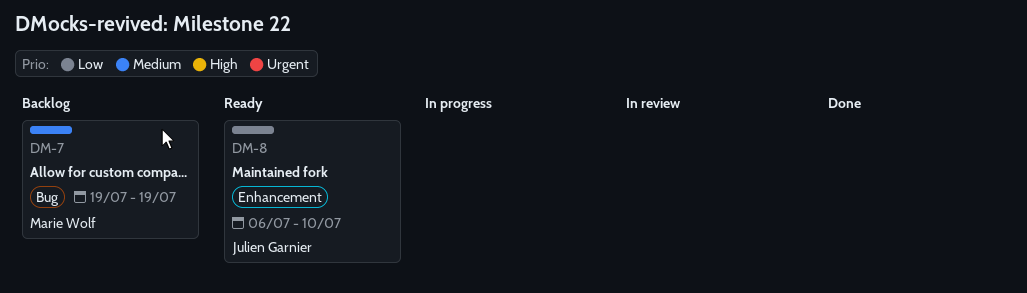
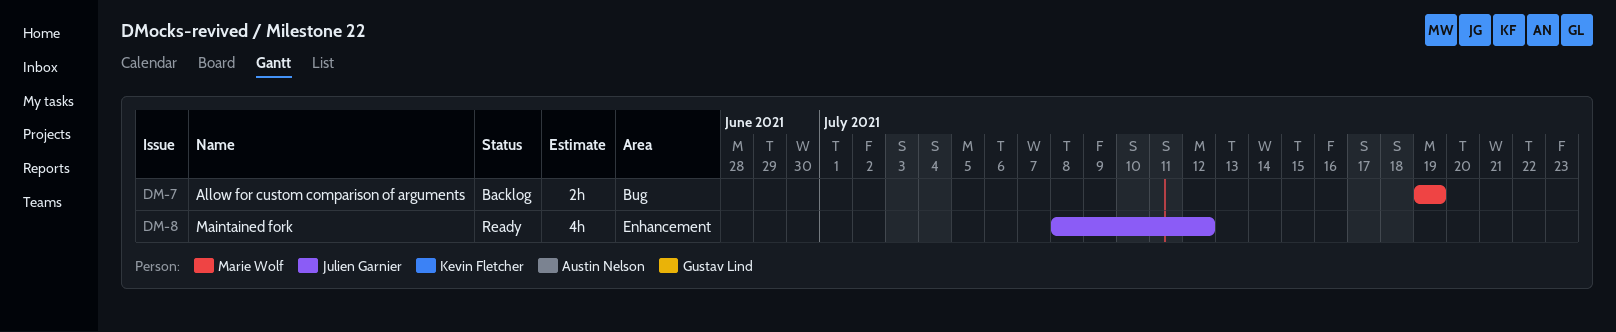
DM-8, start: Jul 6 -> Jul 8
DM-8, due: Jul 10 -> Jul 12

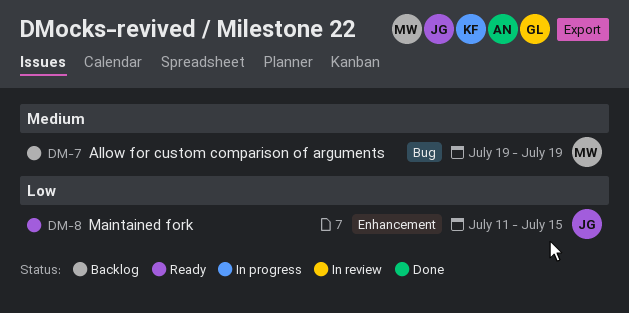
DM-8, start: Jul 8 -> Jul 11
DM-8, due: Jul 12 -> Jul 15

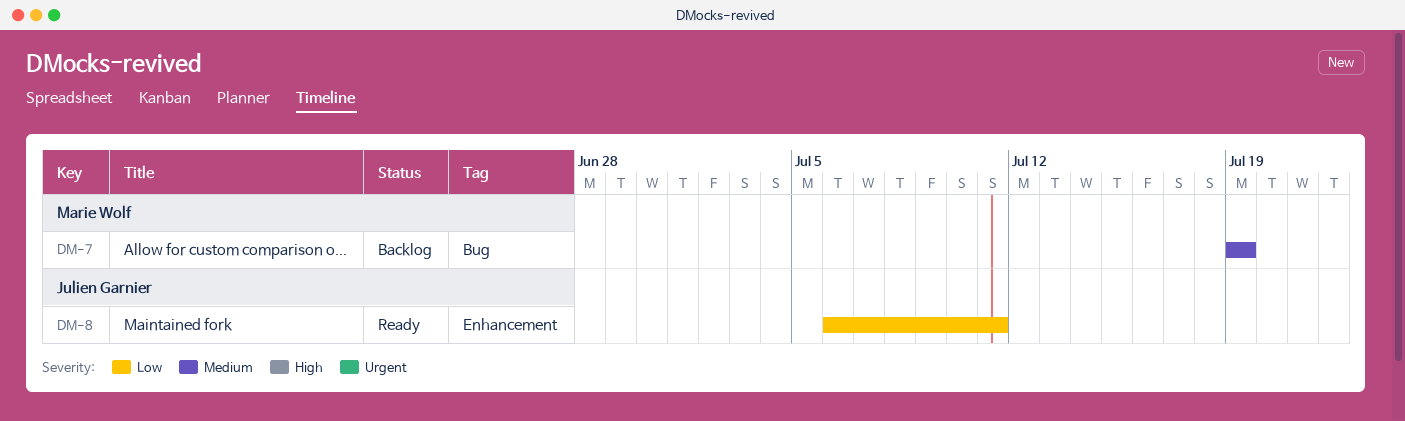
DM-8, start: Jul 11 -> Jul 6
DM-8, due: Jul 15 -> Jul 11

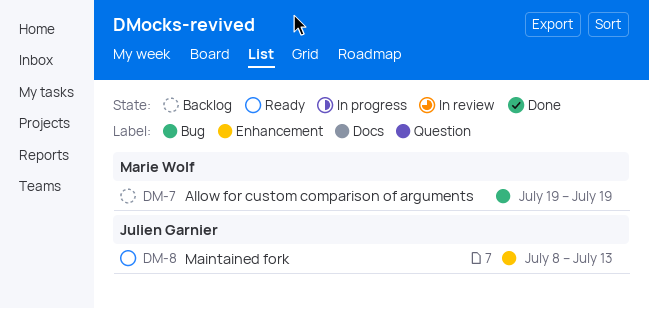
DM-8, start: Jul 6 -> Jul 8
DM-8, due: Jul 11 -> Jul 13

